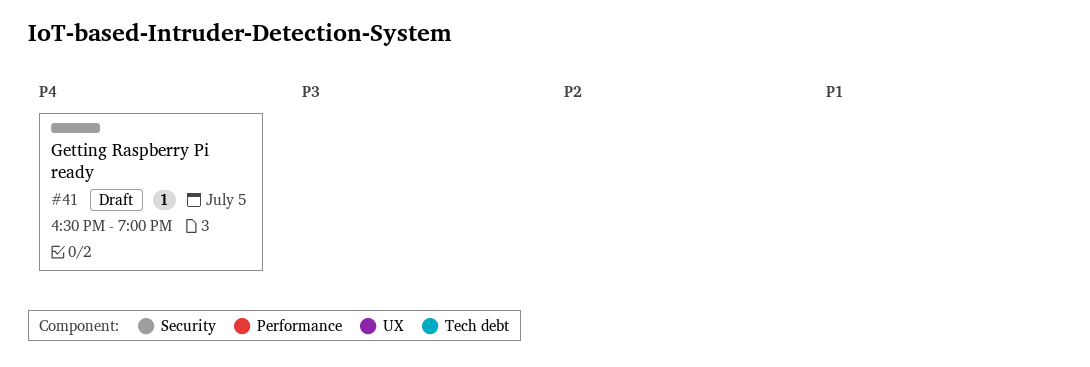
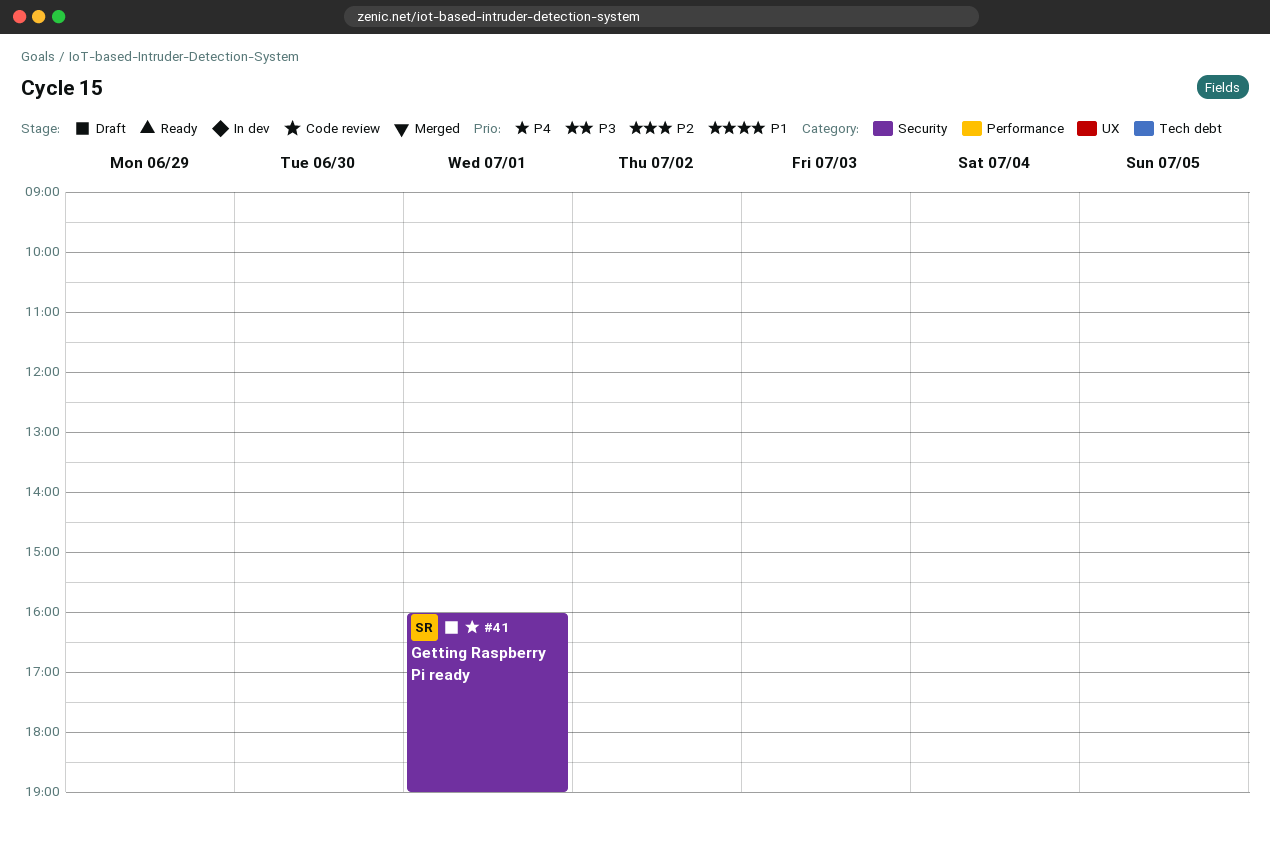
#41, day: Jul 5 -> Jul 1
#41, begins: 16:30 -> 16:00

